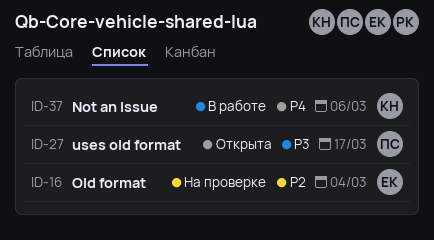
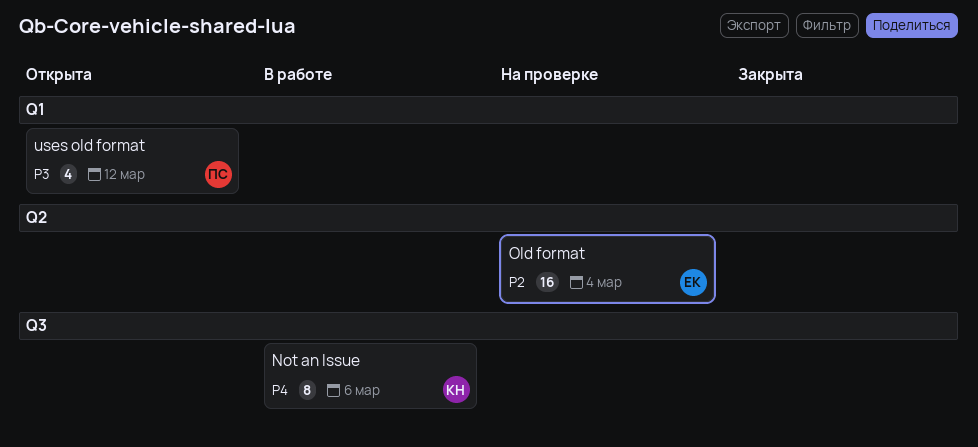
uses old format, due: Mar 17 -> Mar 12

